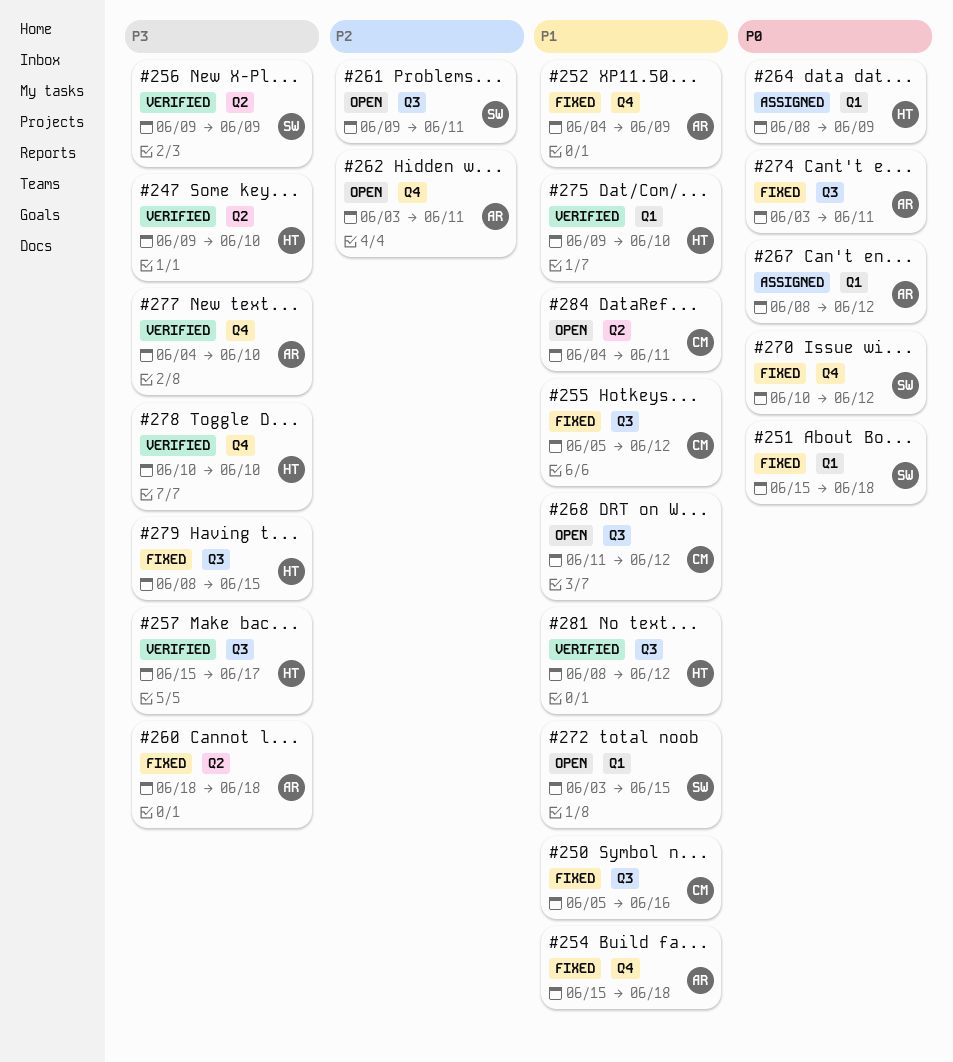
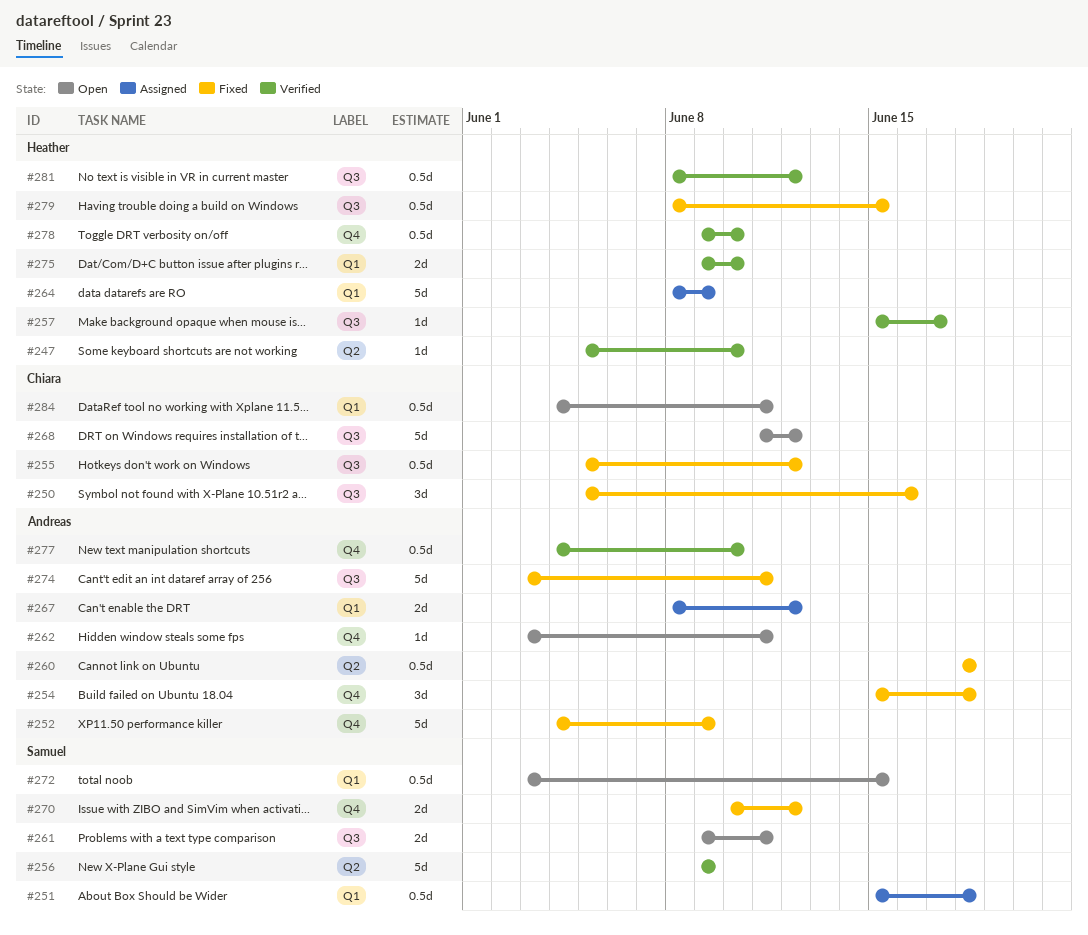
#247, start: Jun 9 -> Jun 5
#251, status: Fixed -> Assigned
#278, start: Jun 10 -> Jun 9
#284, label: Q2 -> Q1

